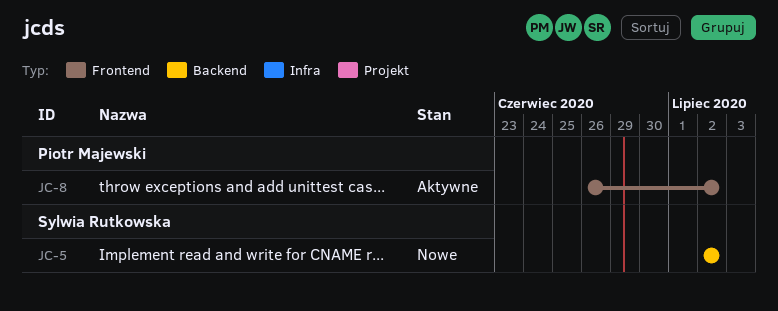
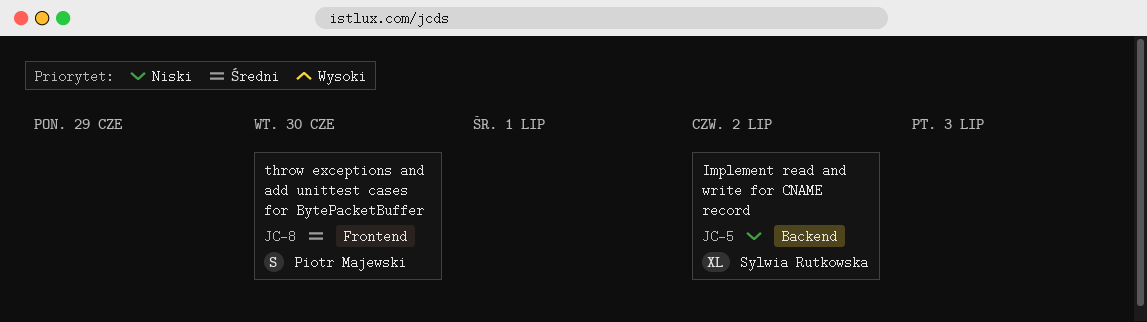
JC-8, due: Jul 2 -> Jun 30

